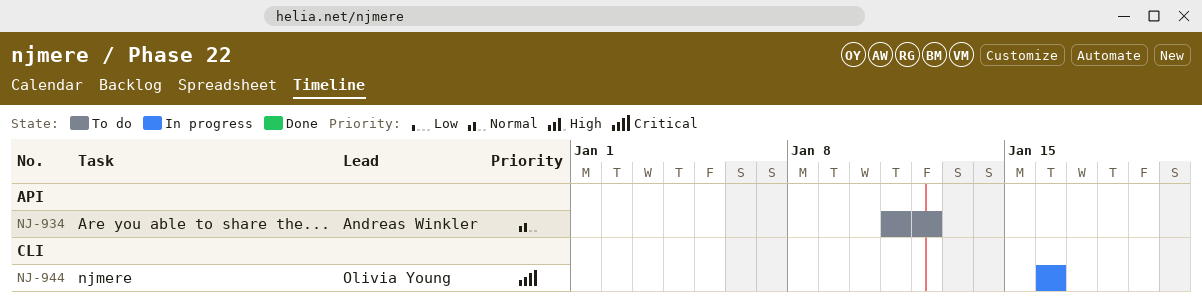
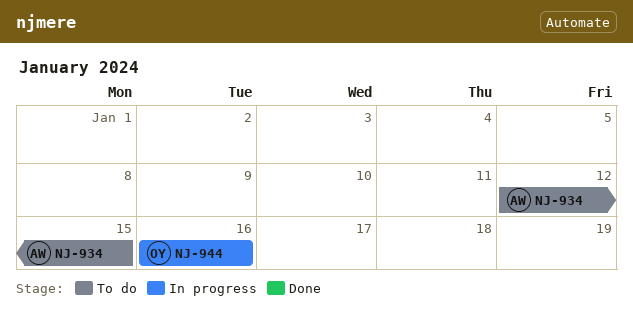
NJ-934, start: Jan 11 -> Jan 12
NJ-934, due: Jan 12 -> Jan 15

